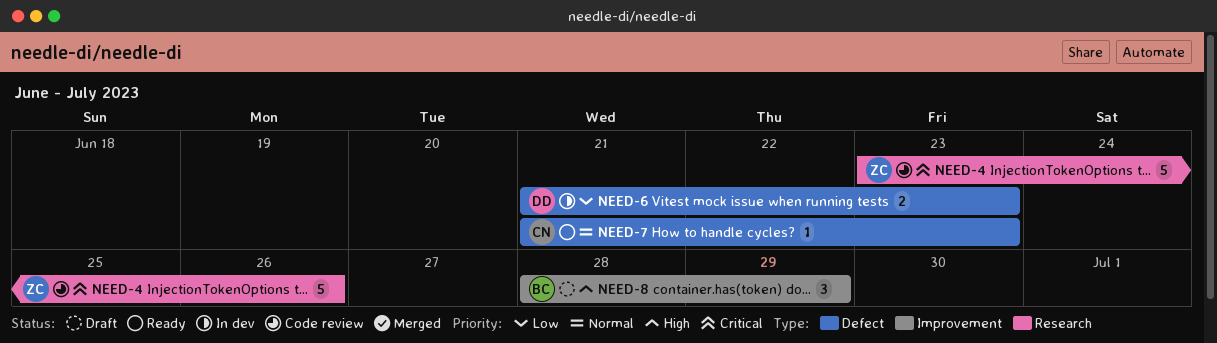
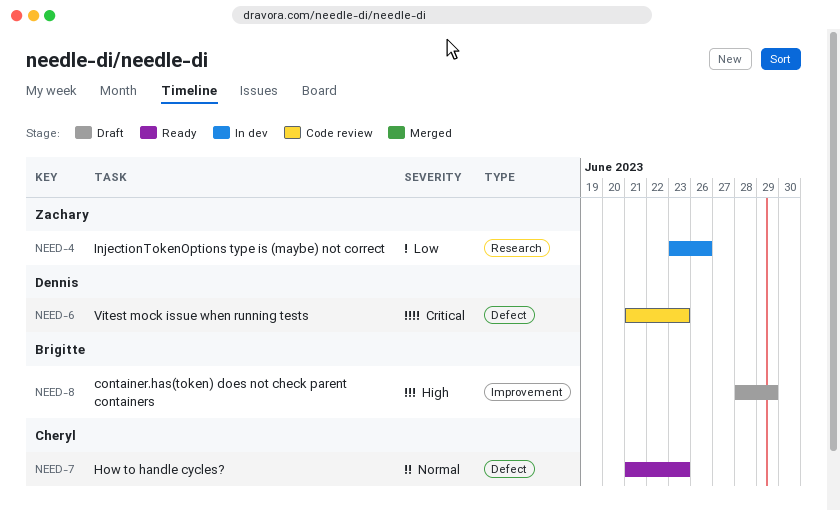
NEED-4, status: Code review -> In dev
NEED-4, priority: Critical -> Low
NEED-6, status: In dev -> Code review
NEED-6, priority: Low -> Critical

